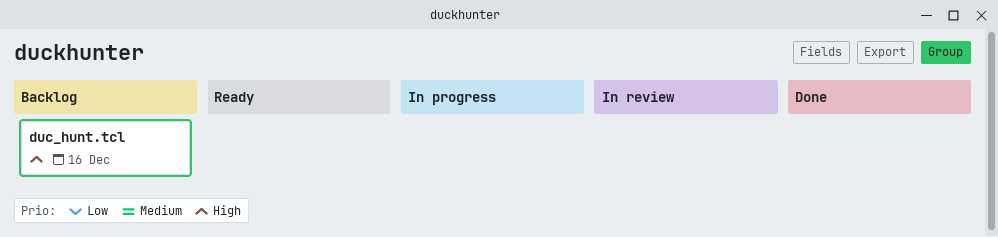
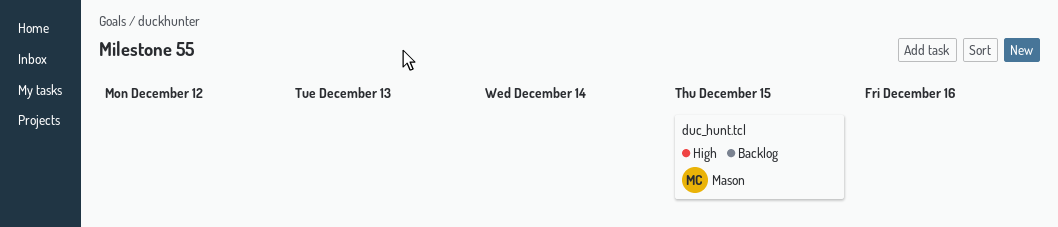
duc_hunt.tcl, due: Dec 16 -> Dec 15

